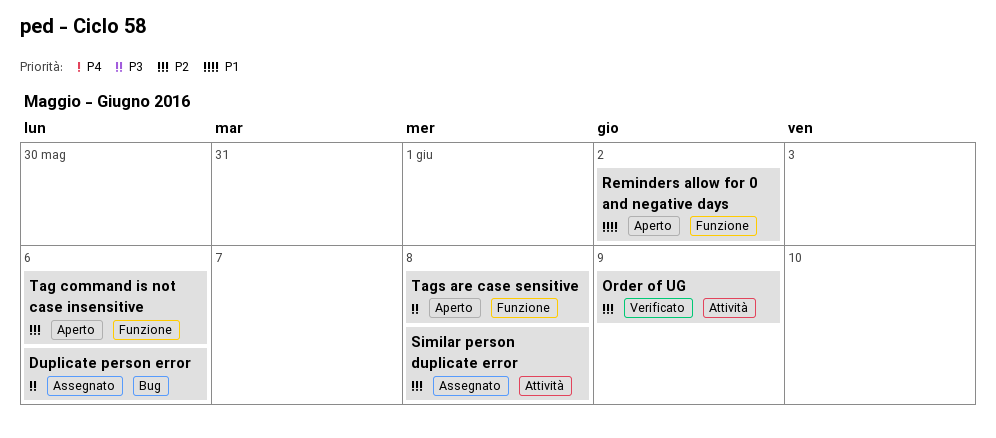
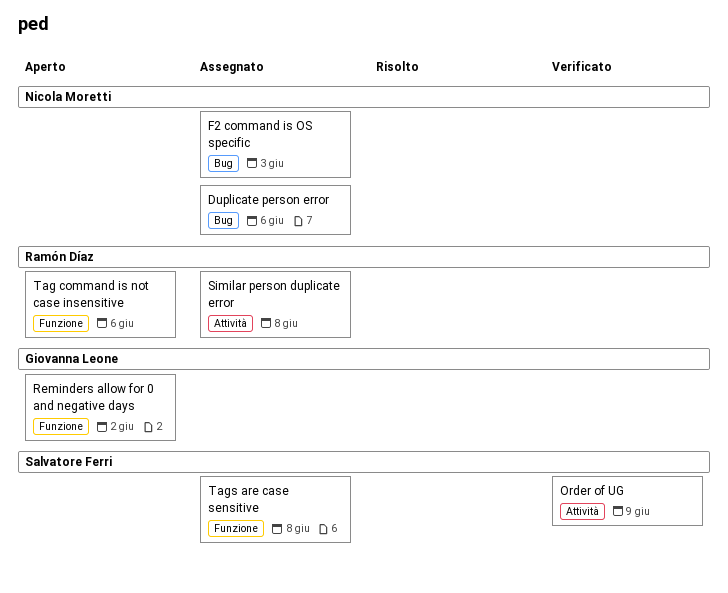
F2 command is OS specific: none -> present
Tags are case sensitive, status: Aperto -> Assegnato

